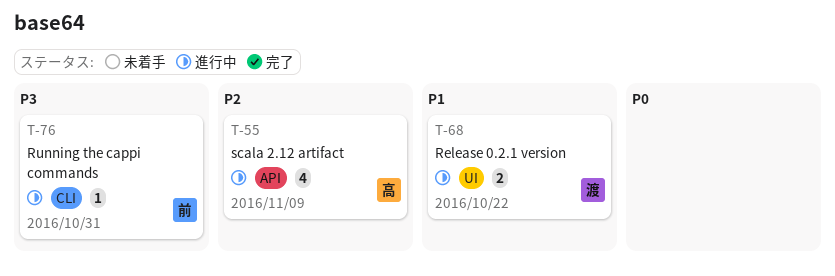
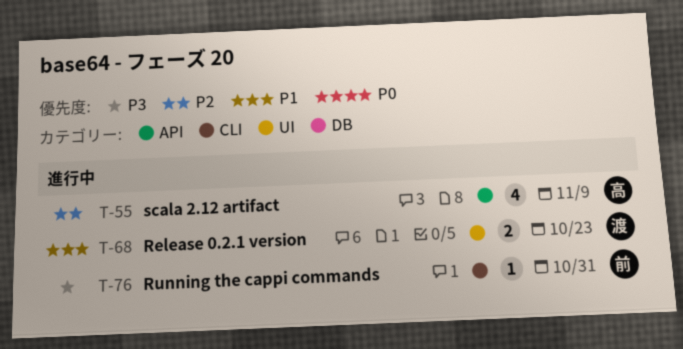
T-68, due: Oct 22 -> Oct 23

